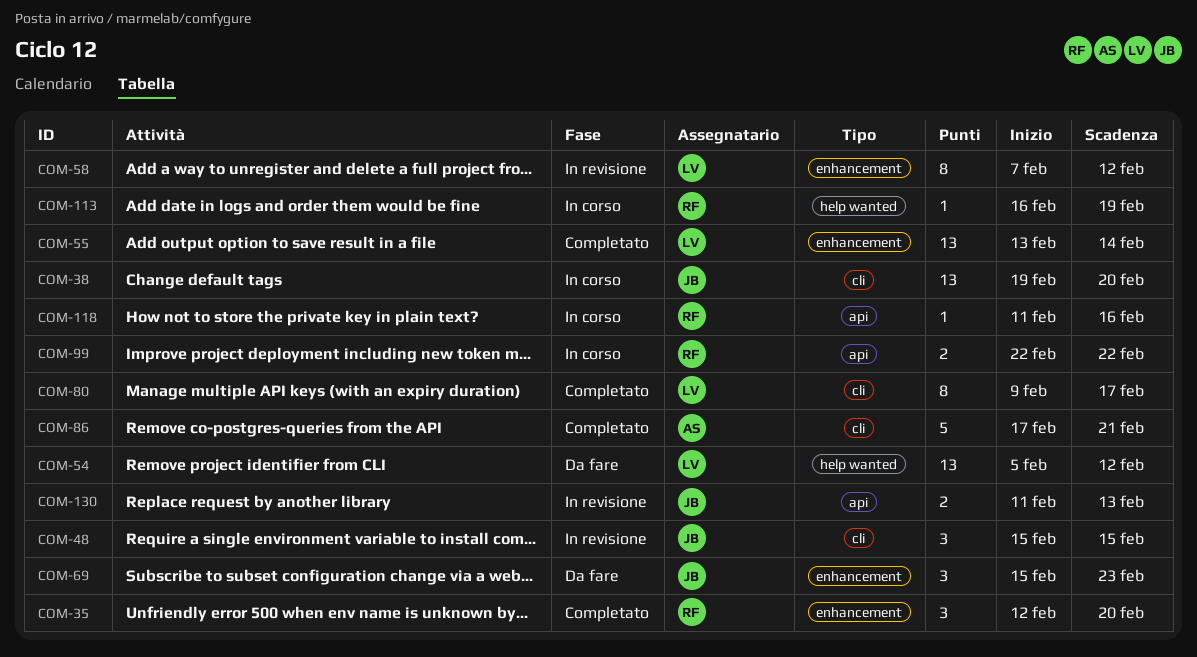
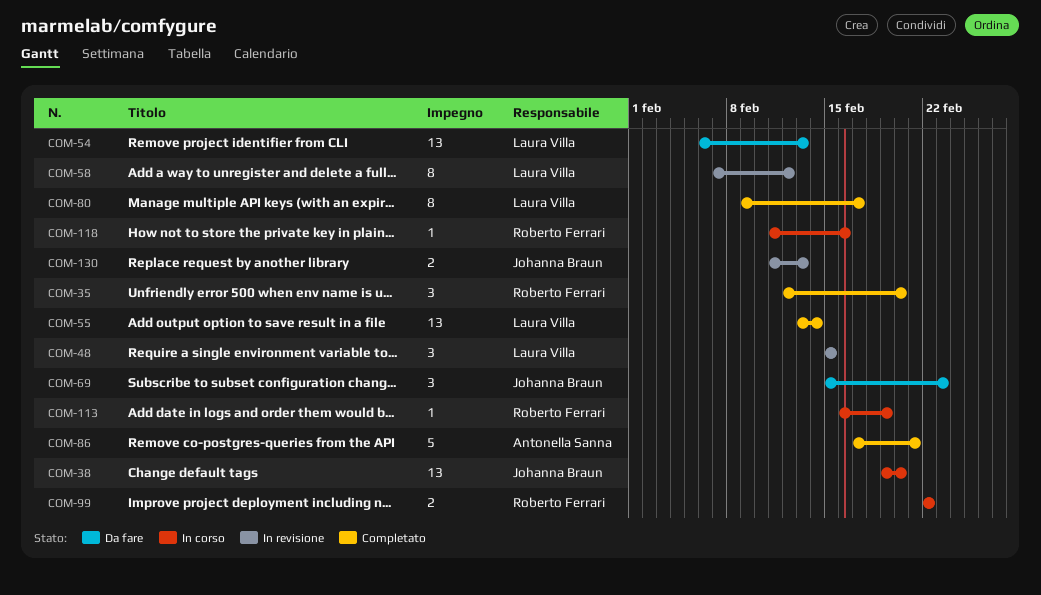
COM-48, owner: Johanna Braun -> Laura Villa
COM-54, start: Feb 5 -> Feb 6
COM-54, due: Feb 12 -> Feb 13

